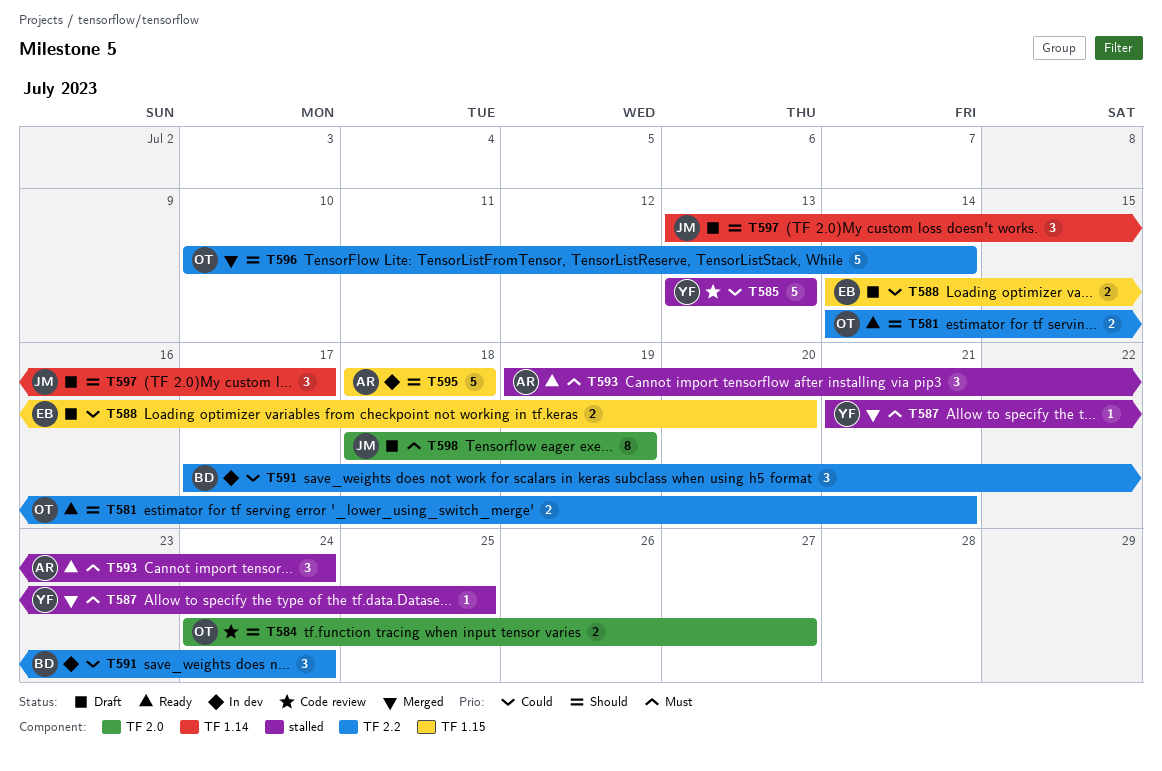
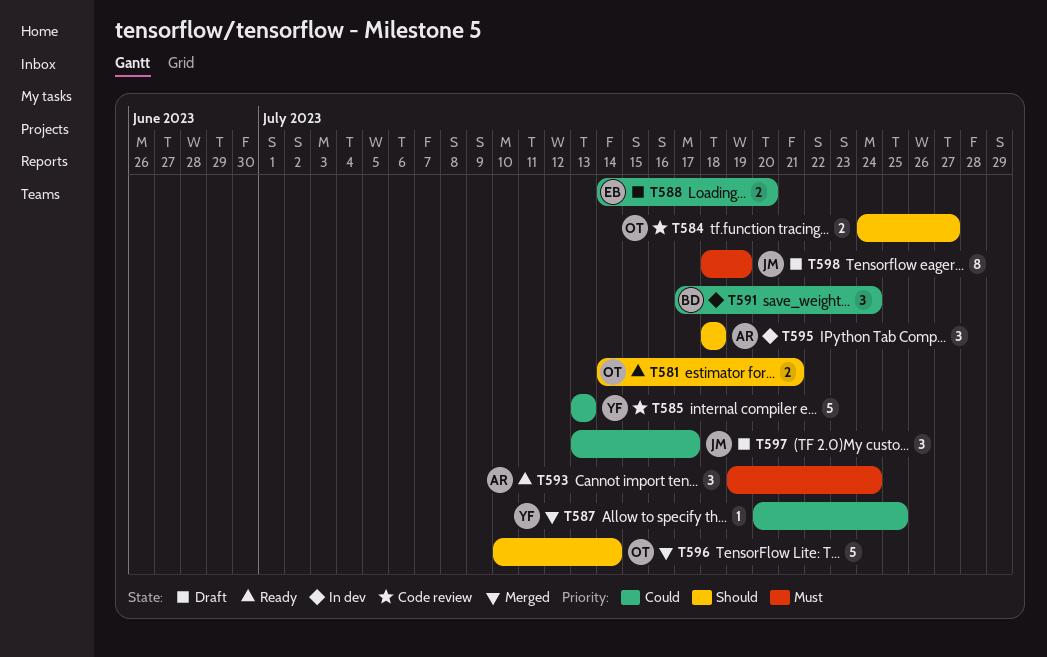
T587, priority: Must -> Could
T587, start: Jul 21 -> Jul 20
T595, estimate: 5 -> 3
T597, priority: Should -> Could

